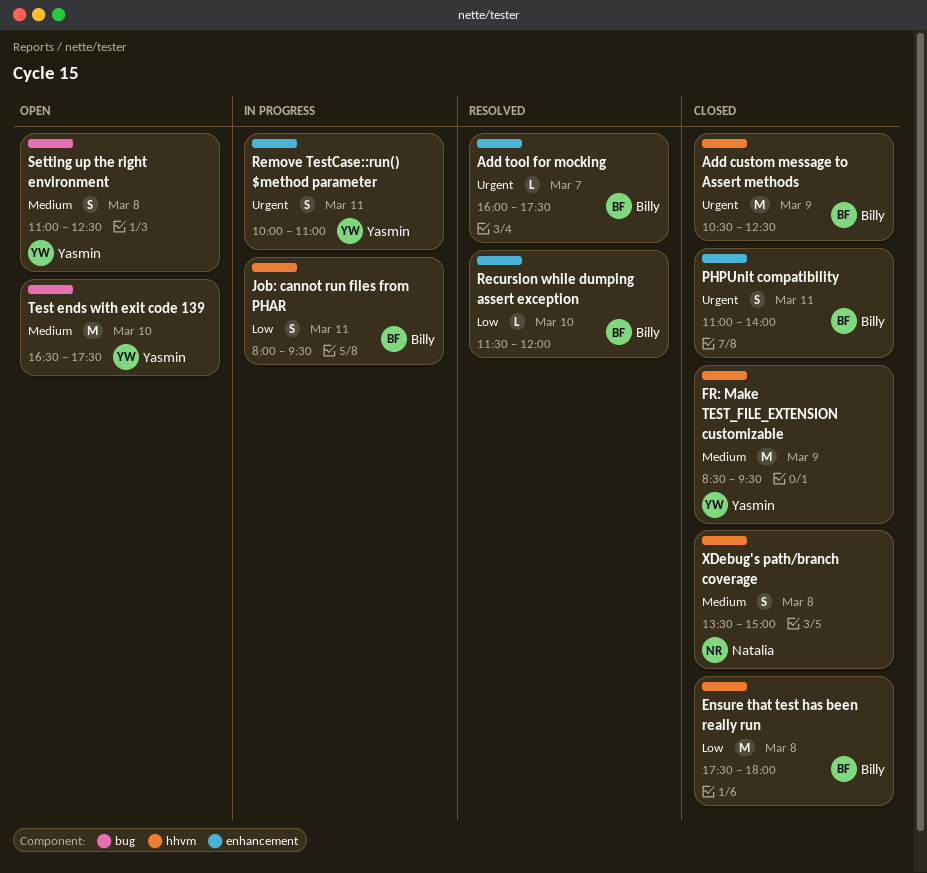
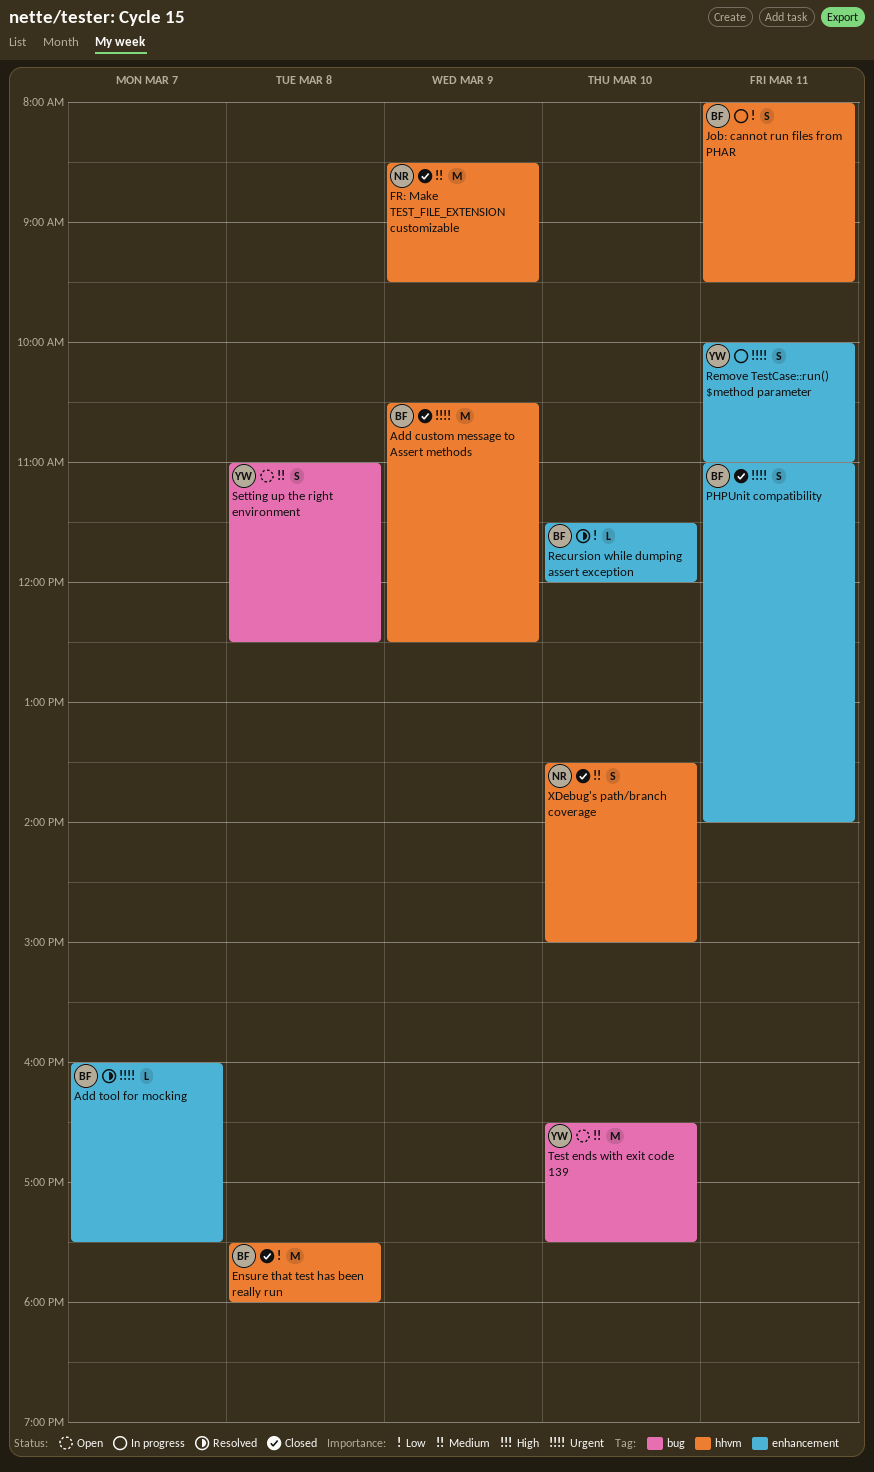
FR: Make TEST_FILE_EXTENSION customizable, owner: Yasmin -> Natalia
XDebug's path/branch coverage, day: Mar 8 -> Mar 10

